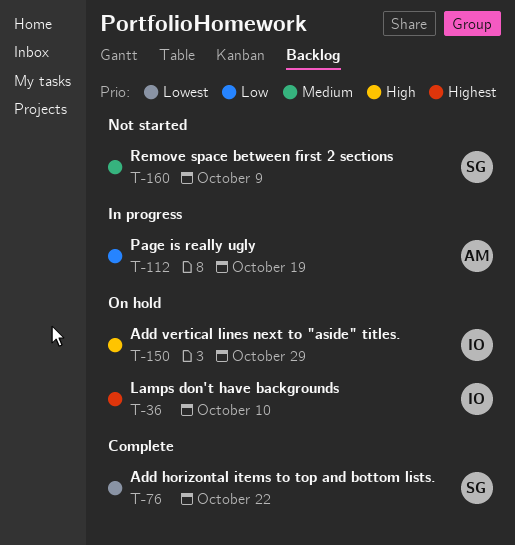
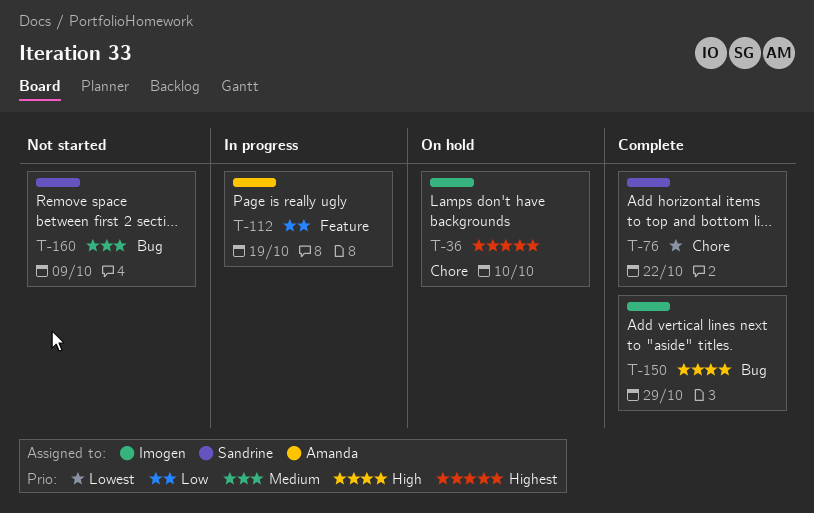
T-150, status: On hold -> Complete

